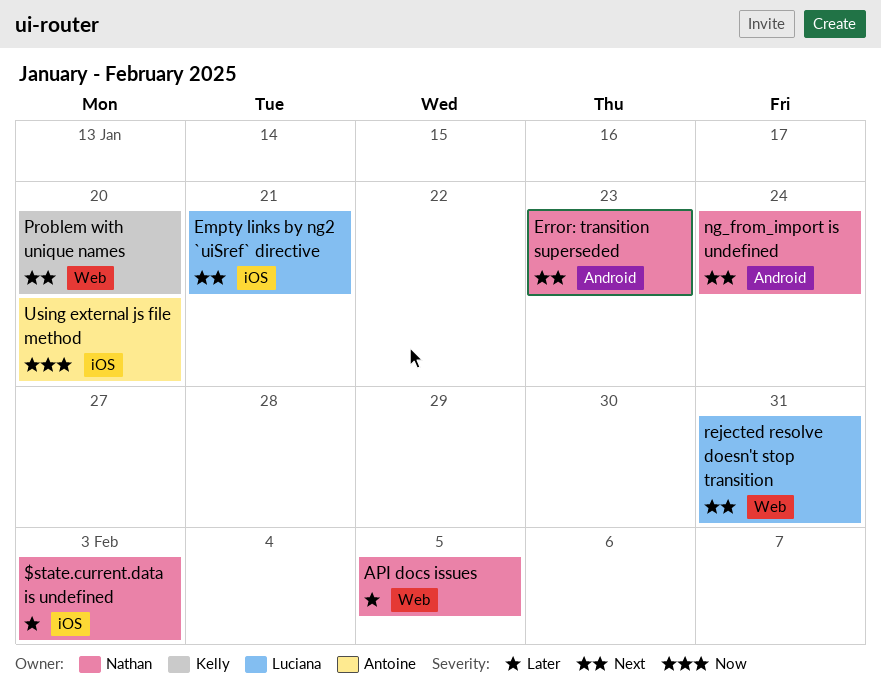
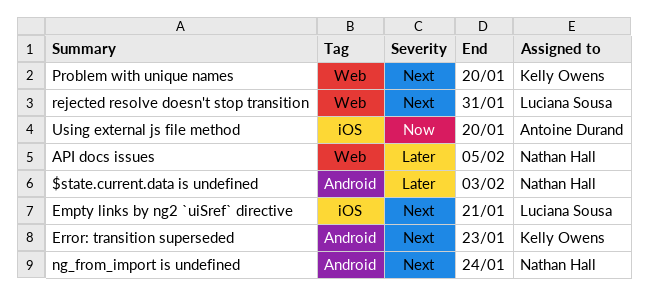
$state.current.data is undefined, label: iOS -> Android
Error: transition superseded, owner: Nathan Hall -> Kelly Owens

